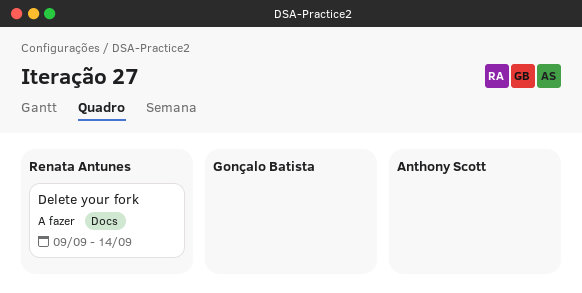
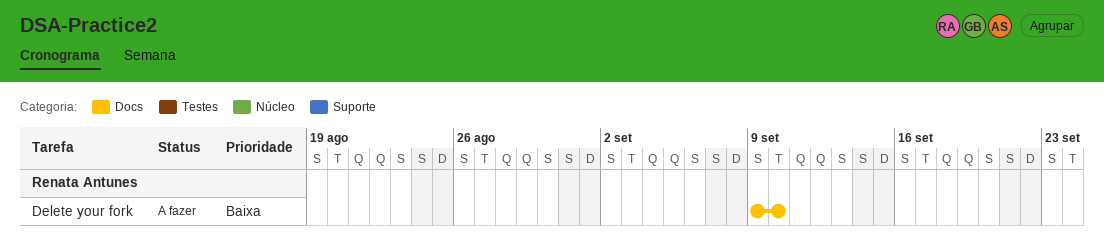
Delete your fork, due: Sep 14 -> Sep 10

